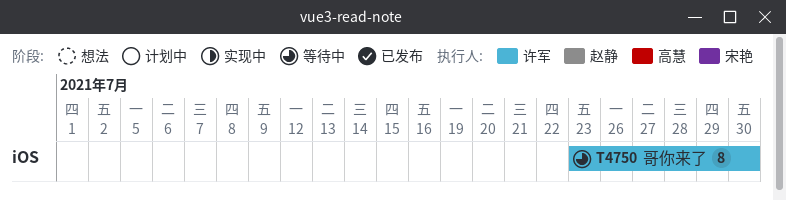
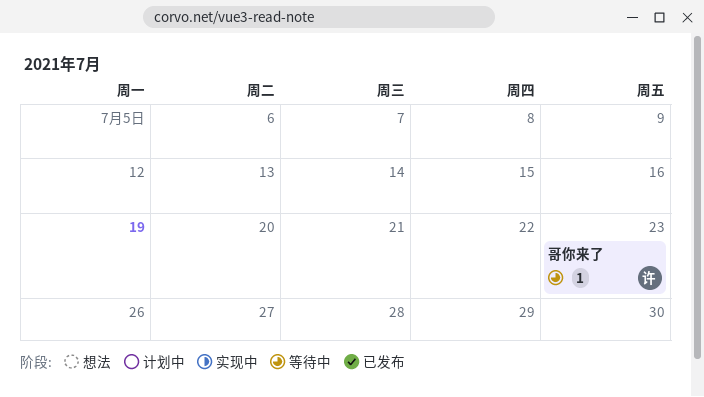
哥你来了, estimate: 8 -> 1
哥你来了, due: Jul 30 -> Jul 23

